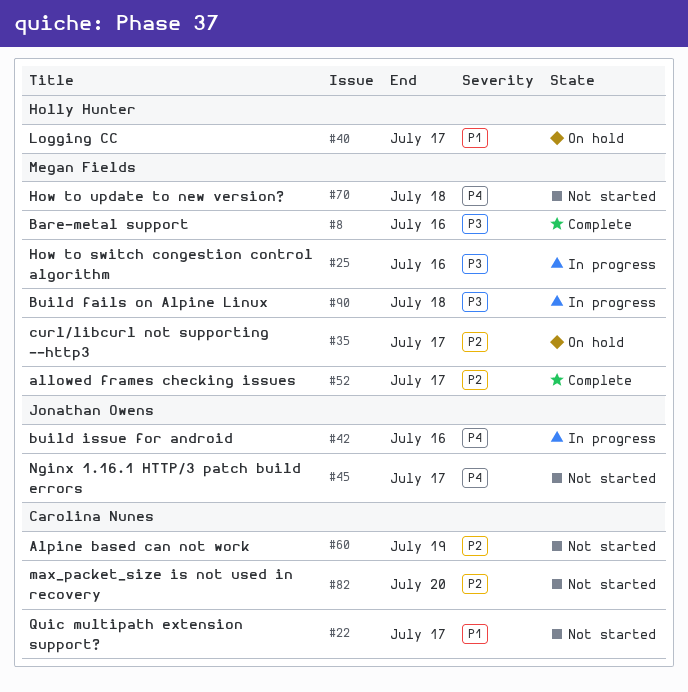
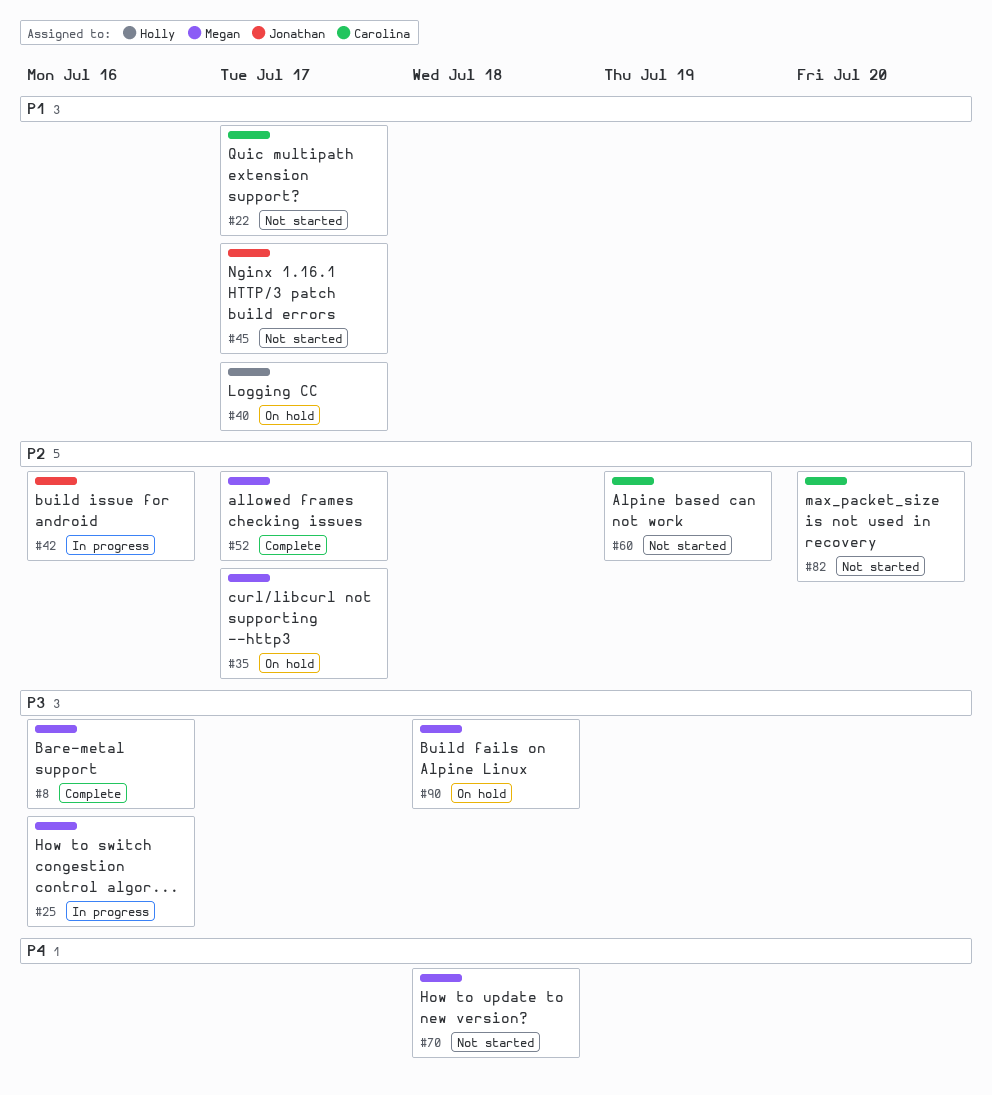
#42, priority: P4 -> P2
#45, priority: P4 -> P1
#90, status: In progress -> On hold

